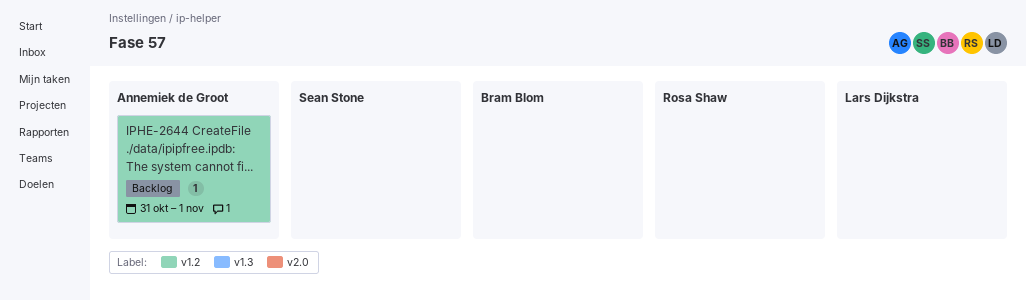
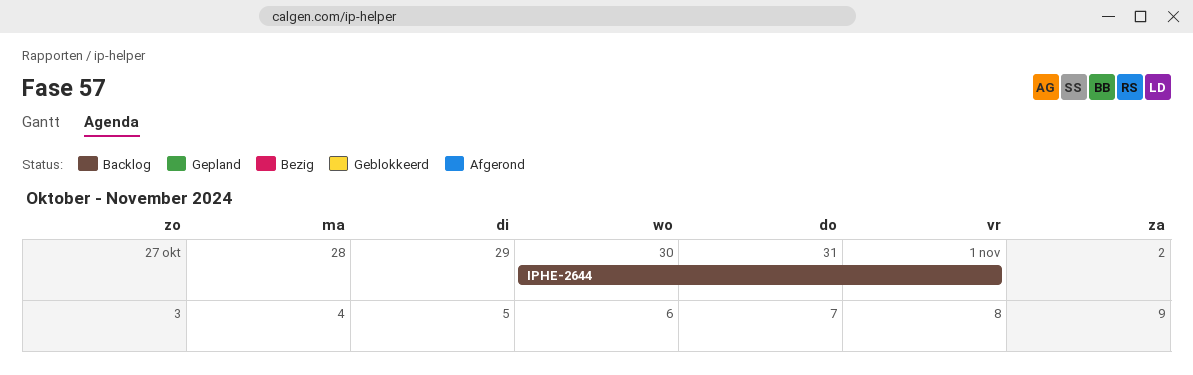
IPHE-2644, start: Oct 31 -> Oct 30

